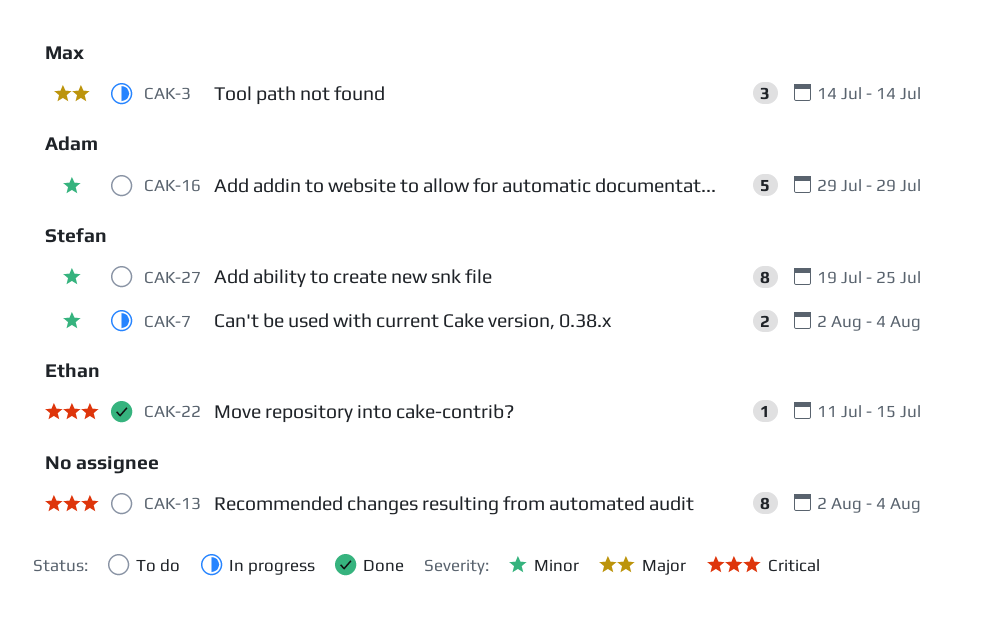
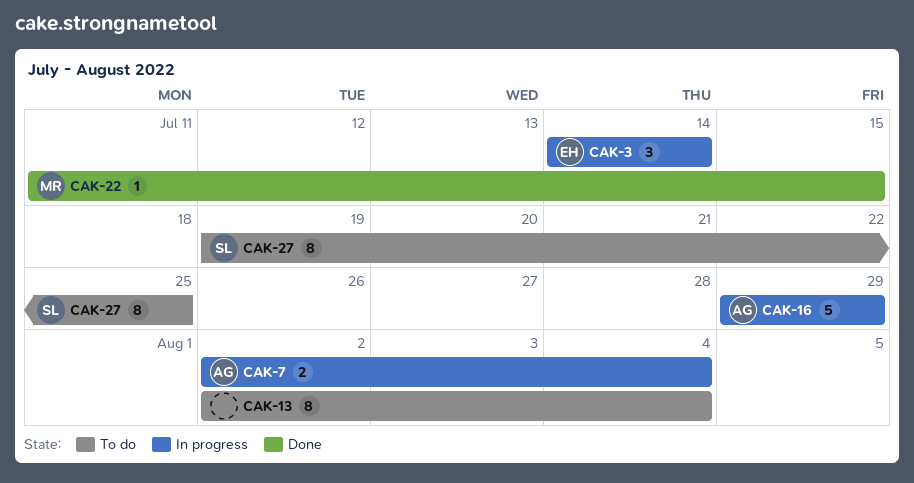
CAK-3, owner: Max -> Ethan
CAK-7, owner: Stefan -> Adam
CAK-16, status: To do -> In progress
CAK-22, owner: Ethan -> Max

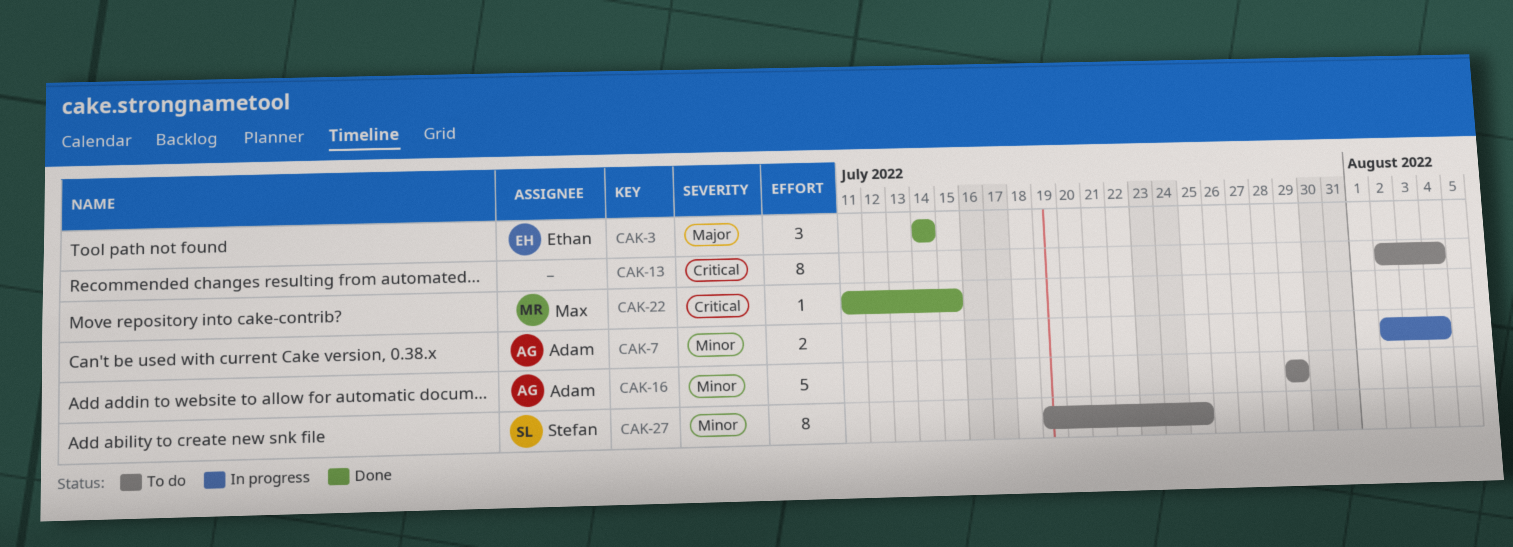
CAK-3, status: In progress -> Done
CAK-16, status: In progress -> To do

